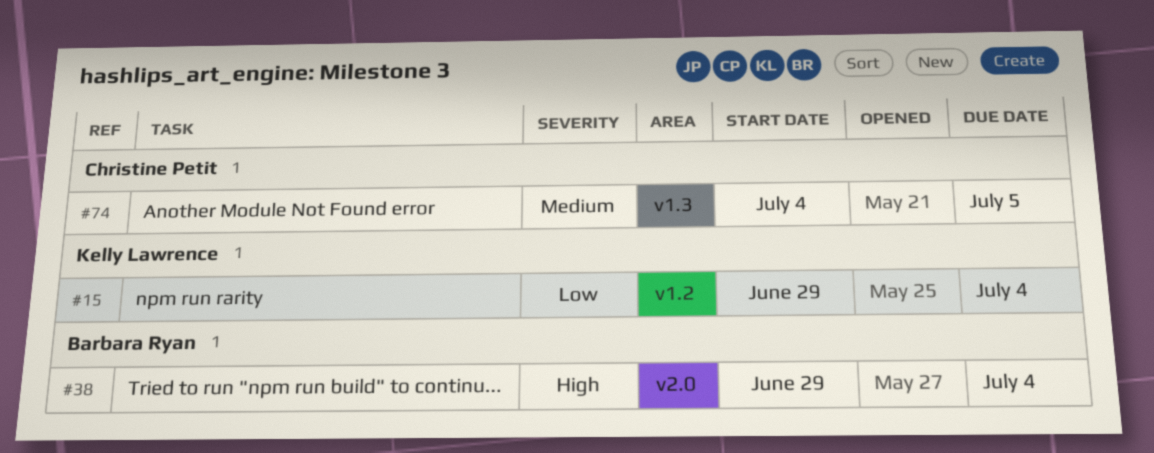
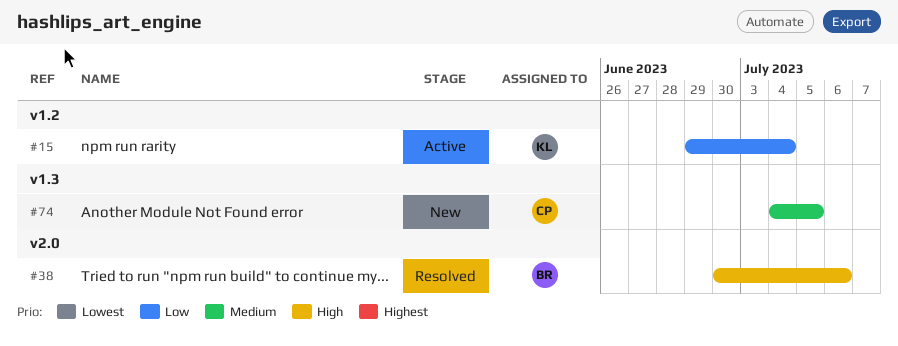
#38, start: Jun 29 -> Jun 30
#38, due: Jul 4 -> Jul 6

